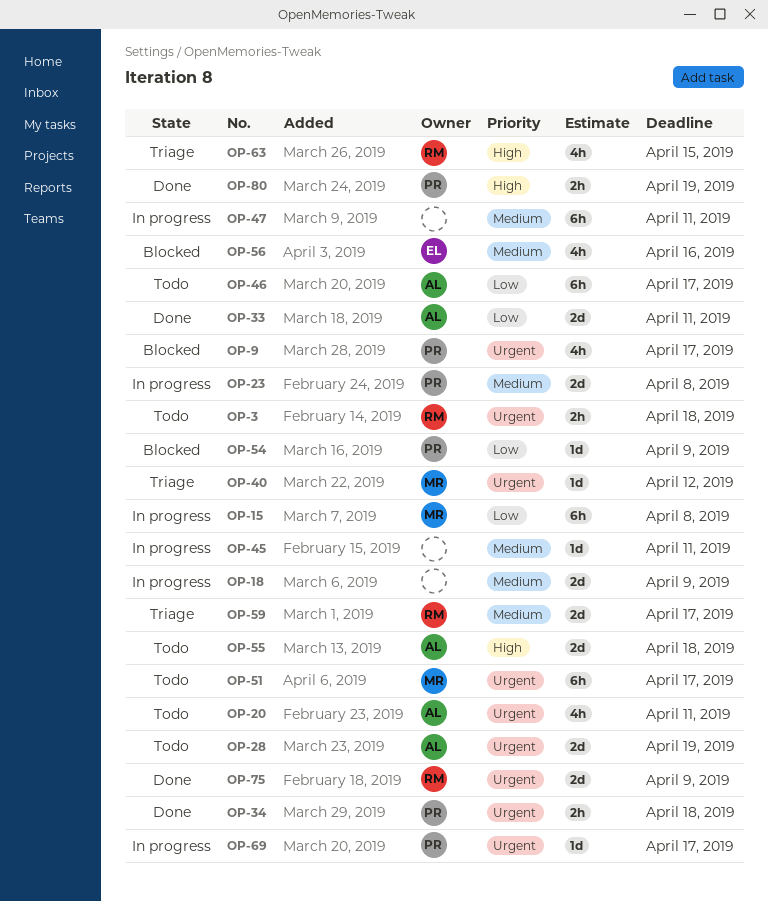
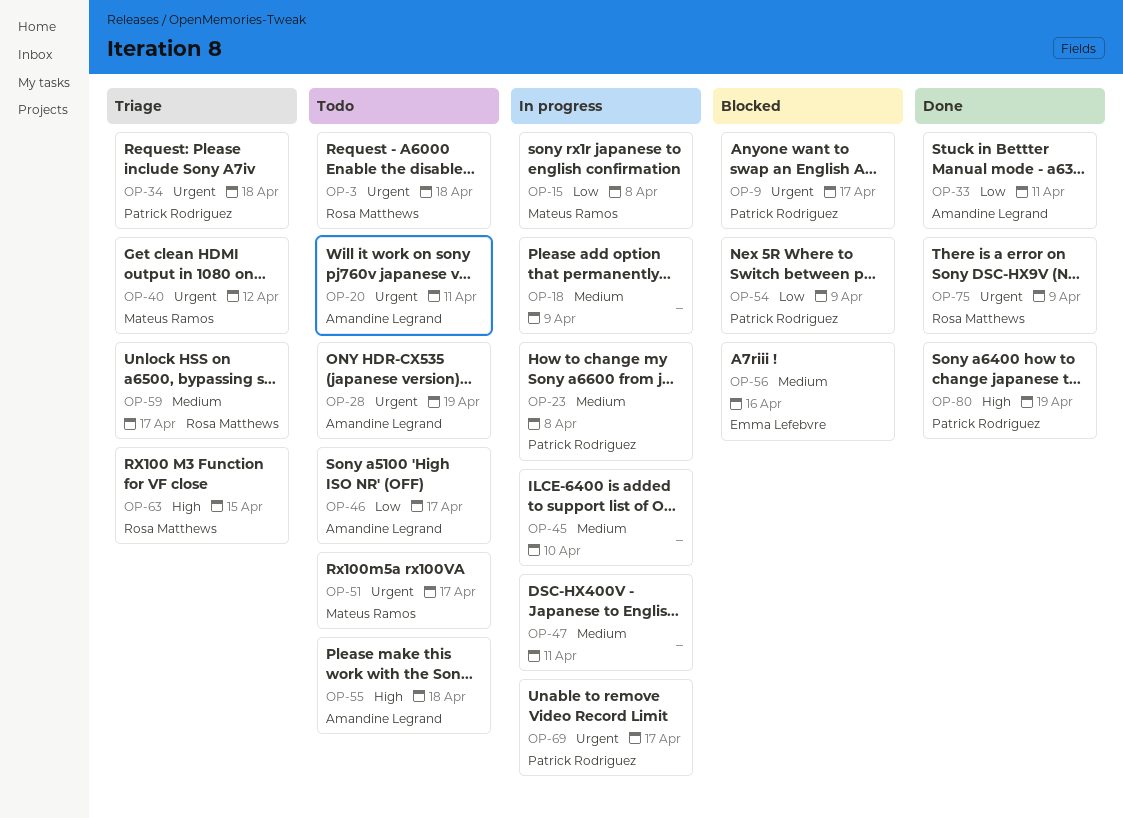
OP-34, status: Done -> Triage
OP-45, due: Apr 11 -> Apr 10

